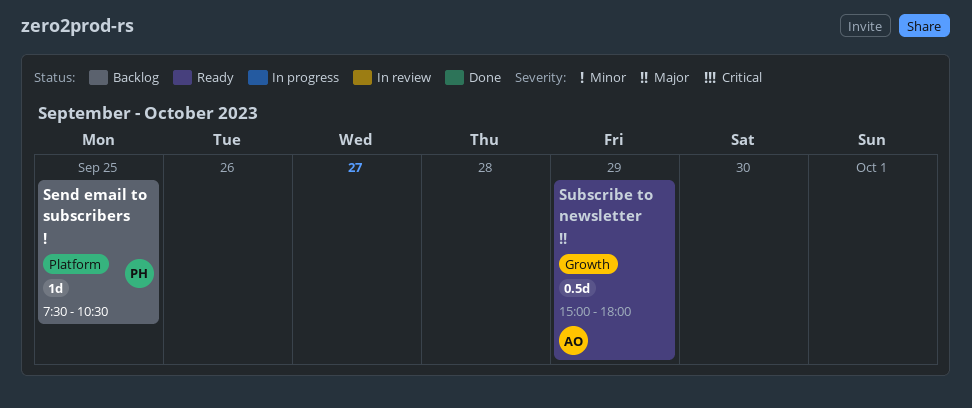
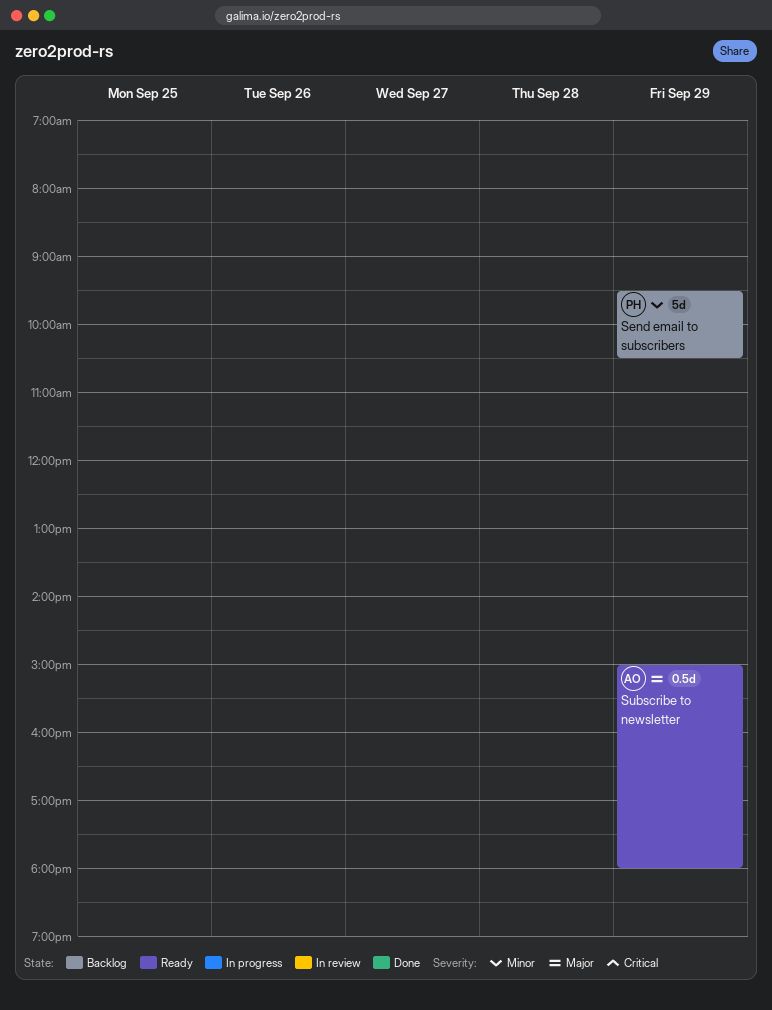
Send email to subscribers, estimate: 1d -> 5d
Send email to subscribers, day: Sep 25 -> Sep 29
Send email to subscribers, begins: 07:30 -> 09:30

